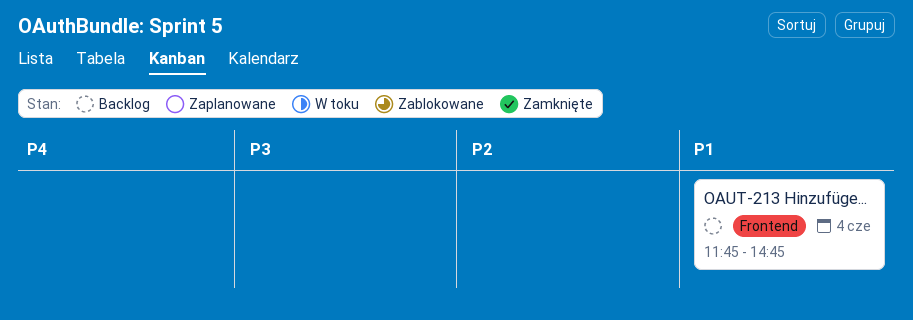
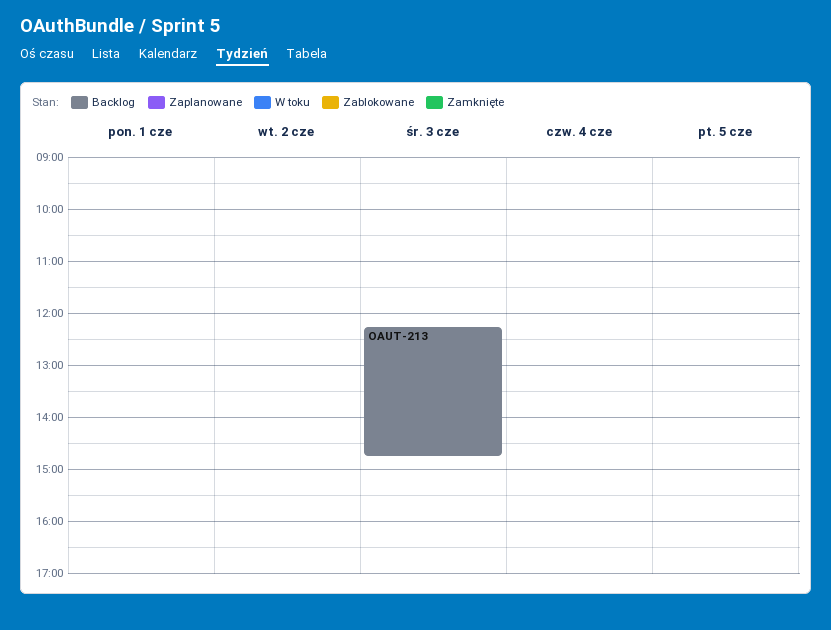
OAUT-213, day: Jun 4 -> Jun 3
OAUT-213, begins: 11:45 -> 12:15

